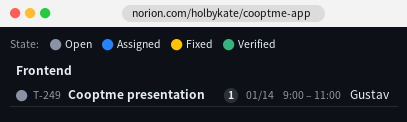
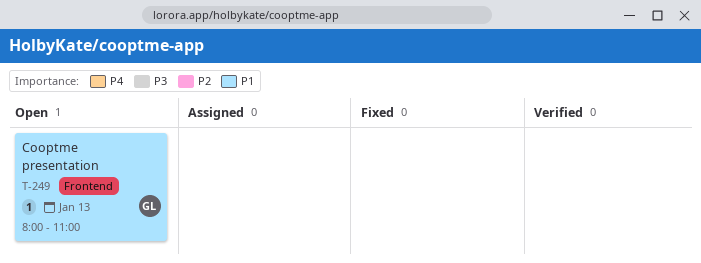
T-249, day: Jan 14 -> Jan 13
T-249, begins: 09:00 -> 08:00

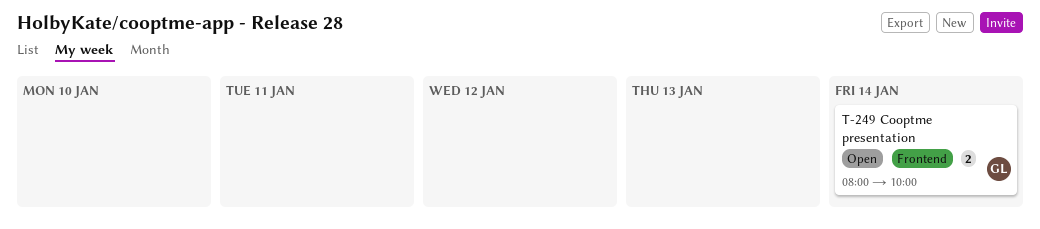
T-249, estimate: 1 -> 2
T-249, day: Jan 13 -> Jan 14
T-249, ends: 11:00 -> 10:00

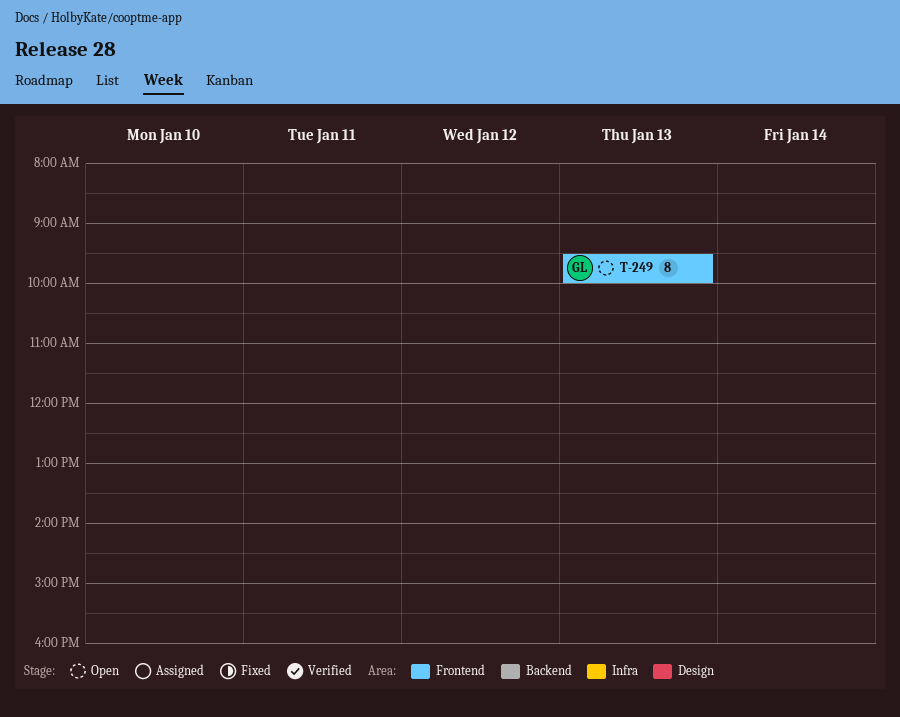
T-249, estimate: 2 -> 8
T-249, day: Jan 14 -> Jan 13
T-249, begins: 08:00 -> 09:30

